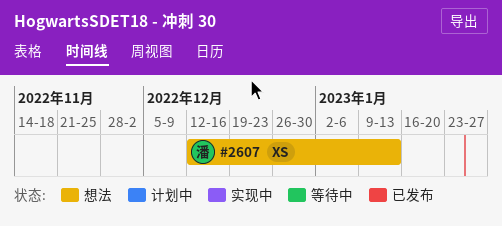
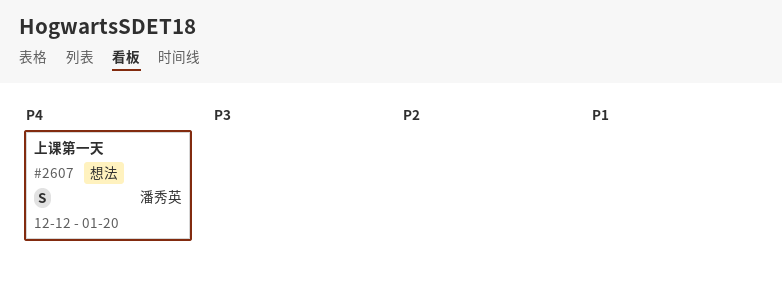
#2607, estimate: XS -> S
#2607, due: Jan 13 -> Jan 20

